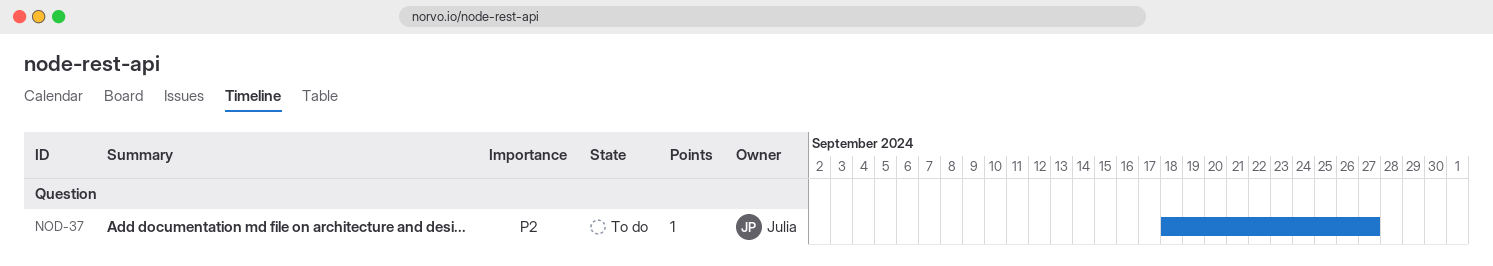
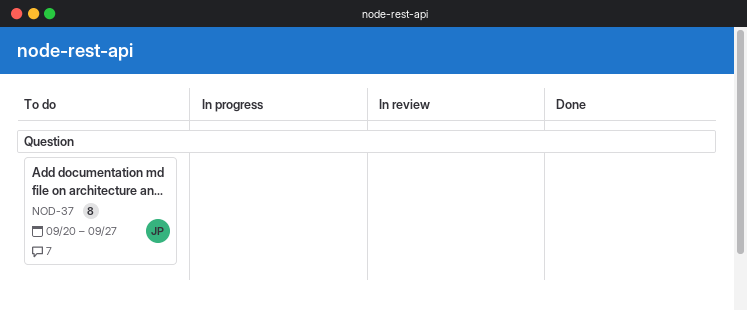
NOD-37, estimate: 1 -> 8
NOD-37, start: Sep 18 -> Sep 20

